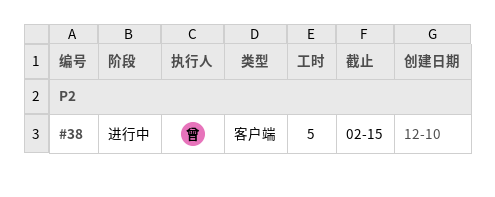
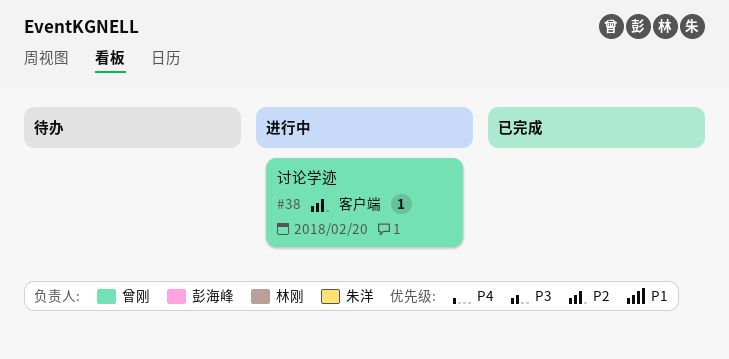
#38, estimate: 5 -> 1
#38, due: Feb 15 -> Feb 20

